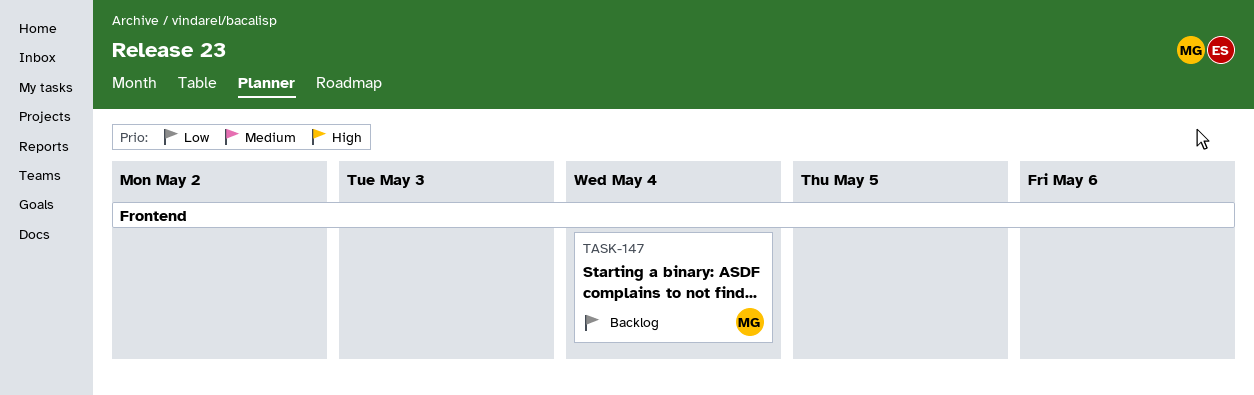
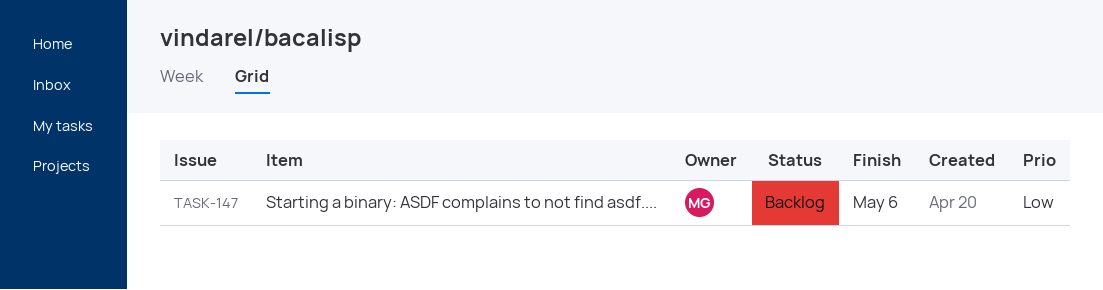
TASK-147, due: May 4 -> May 6

